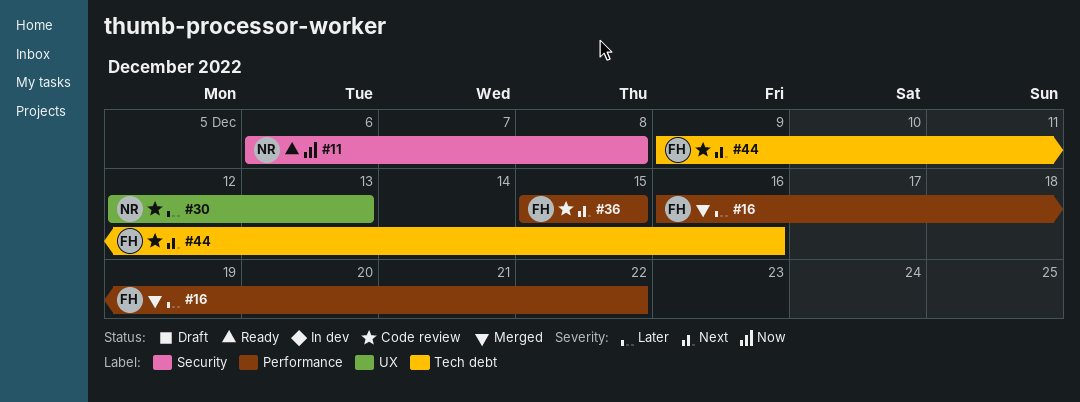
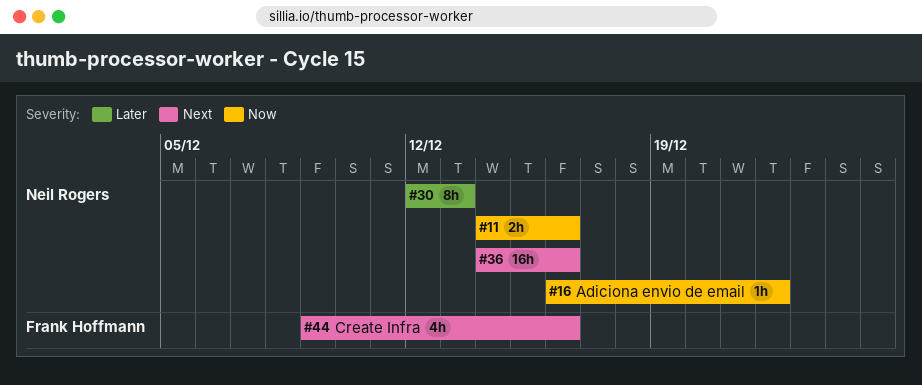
#11, start: Dec 6 -> Dec 14
#11, due: Dec 8 -> Dec 16
#16, owner: Frank Hoffmann -> Neil Rogers
#16, priority: Later -> Now
#36, owner: Frank Hoffmann -> Neil Rogers
#36, start: Dec 15 -> Dec 14
#36, due: Dec 15 -> Dec 16

